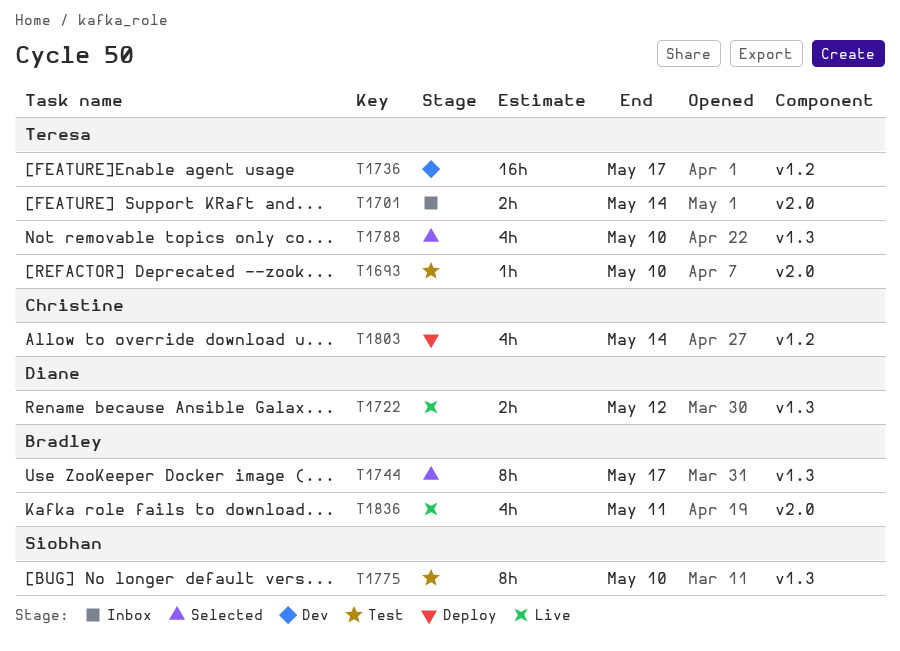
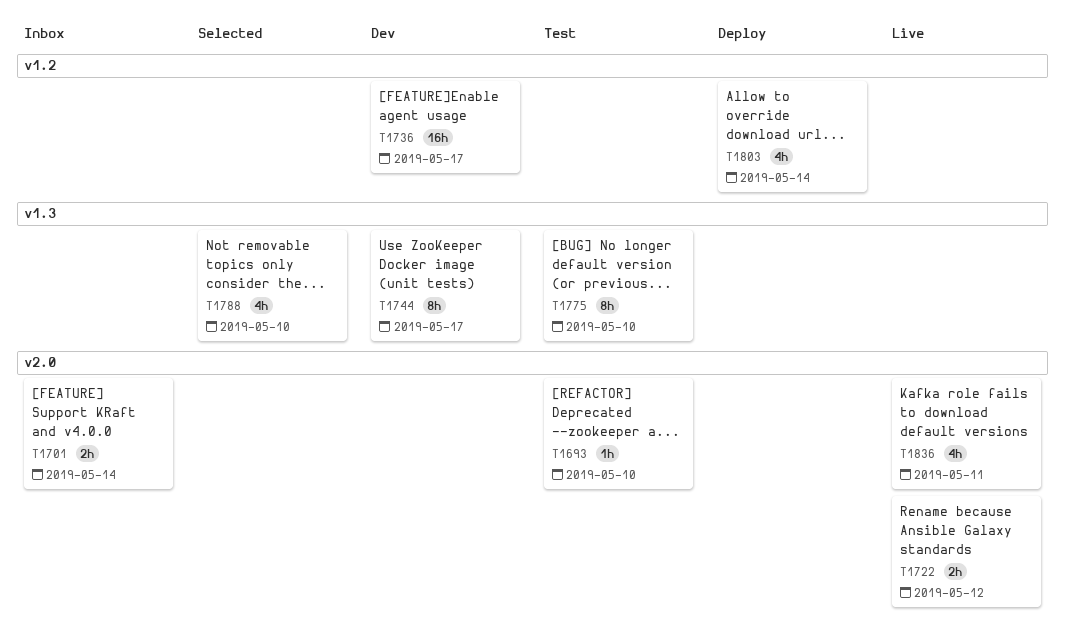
T1722, label: v1.3 -> v2.0
T1744, status: Selected -> Dev

